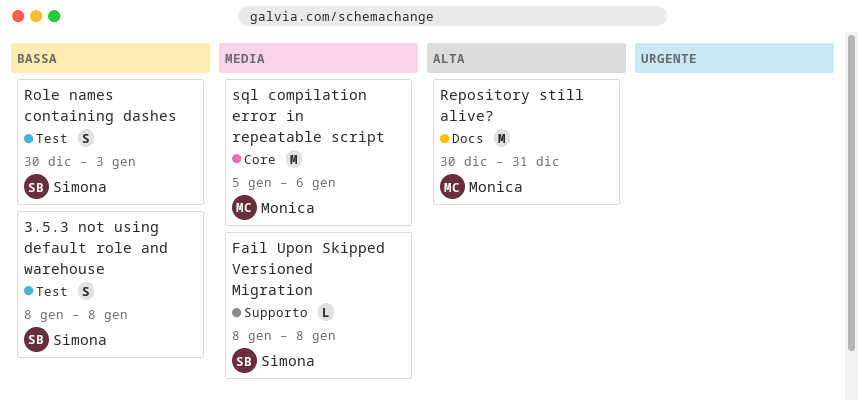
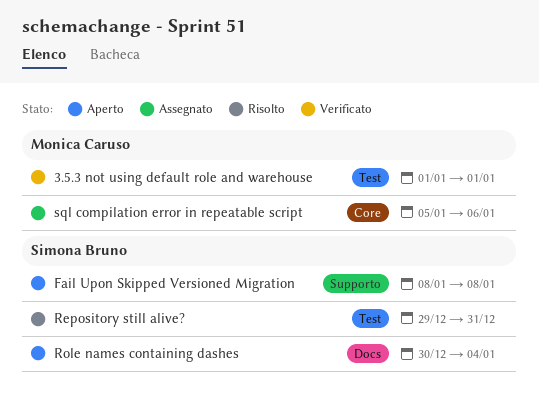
3.5.3 not using default role and warehouse, owner: Simona Bruno -> Monica Caruso
3.5.3 not using default role and warehouse, start: Jan 8 -> Jan 1
3.5.3 not using default role and warehouse, due: Jan 8 -> Jan 1
Repository still alive?, owner: Monica Caruso -> Simona Bruno
Repository still alive?, label: Docs -> Test
Repository still alive?, start: Dec 30 -> Dec 29
Role names containing dashes, label: Test -> Docs
Role names containing dashes, due: Jan 3 -> Jan 4

